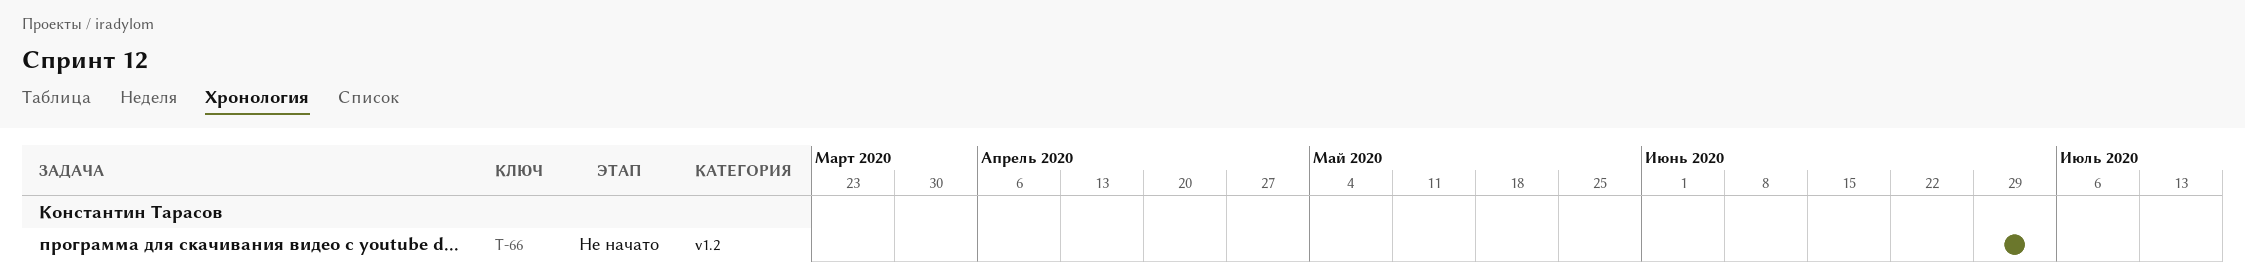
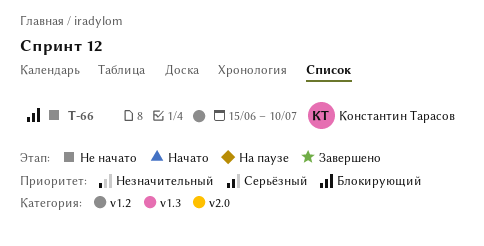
T-66, start: Jun 29 -> Jun 15
T-66, due: Jul 3 -> Jul 10

